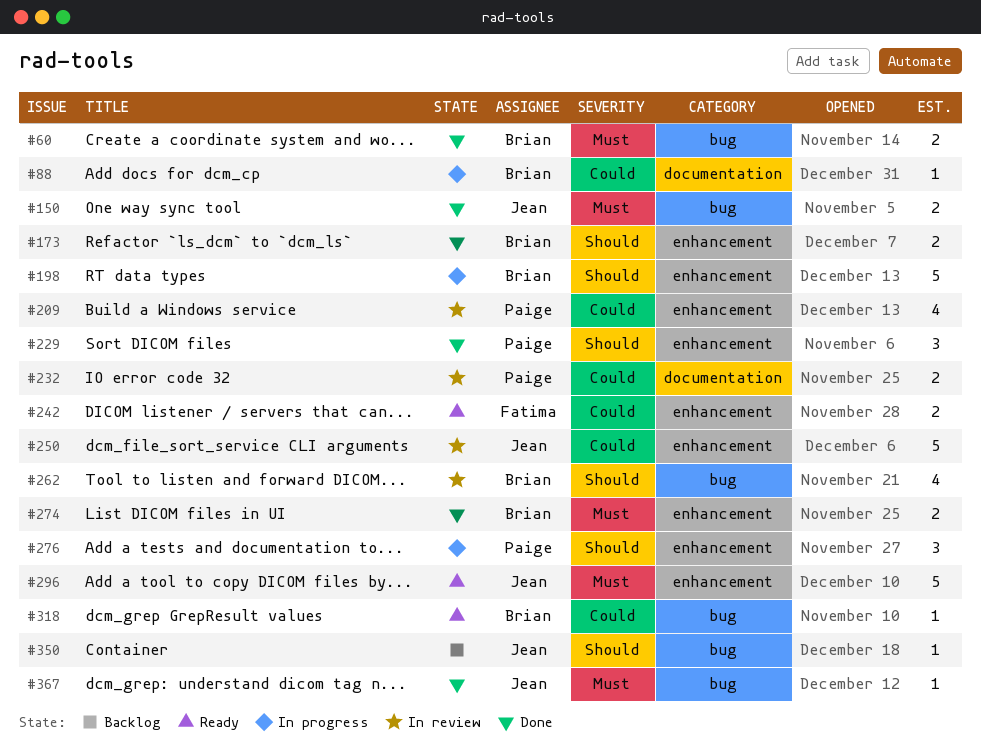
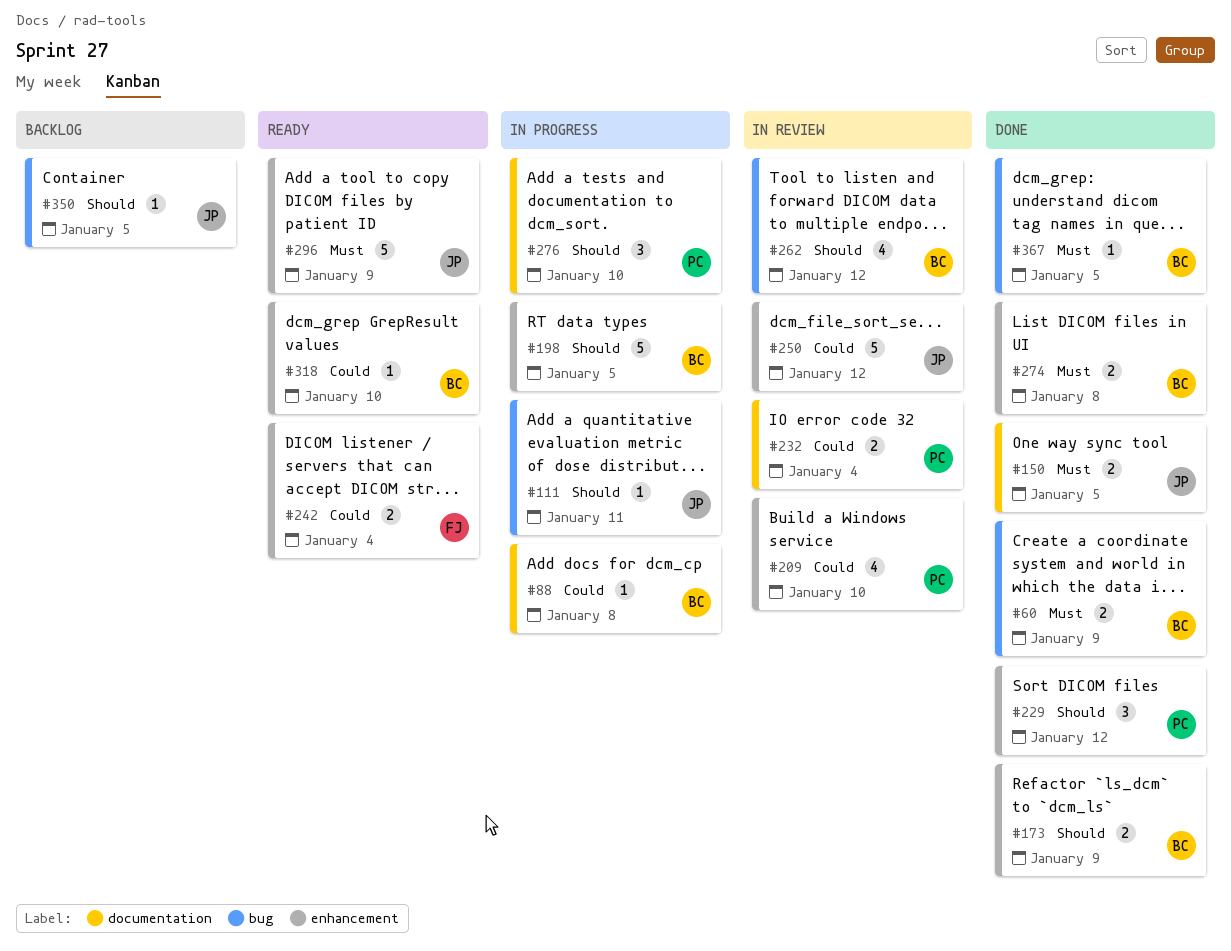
#111: none -> present
#150, label: bug -> documentation
#276, label: enhancement -> documentation
#318, label: bug -> enhancement
#367, owner: Jean -> Brian

